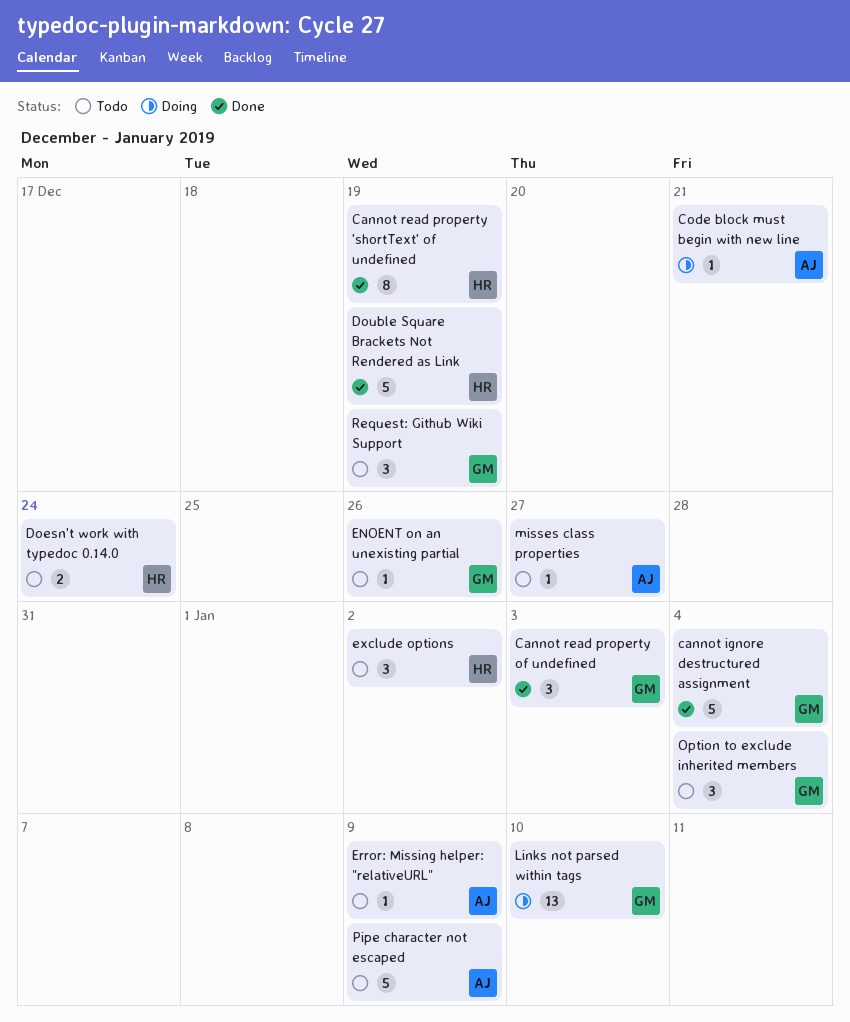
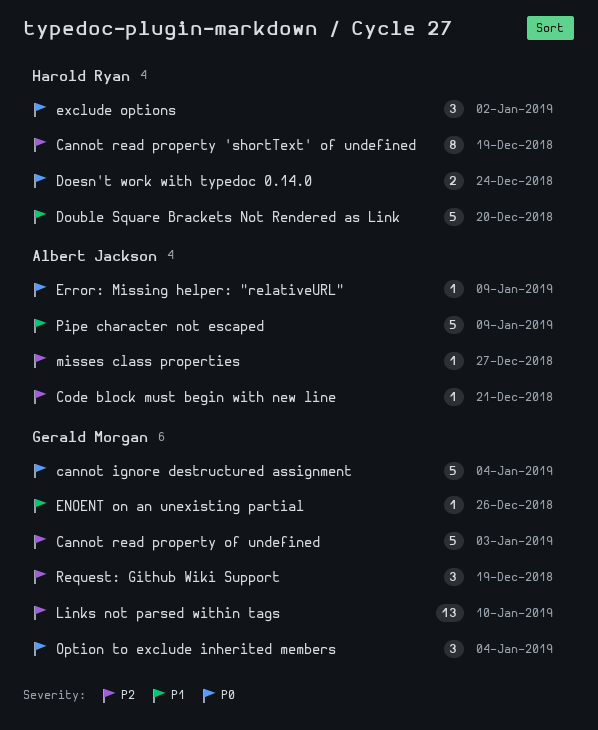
Cannot read property of undefined, estimate: 3 -> 5
Double Square Brackets Not Rendered as Link, due: Dec 19 -> Dec 20

